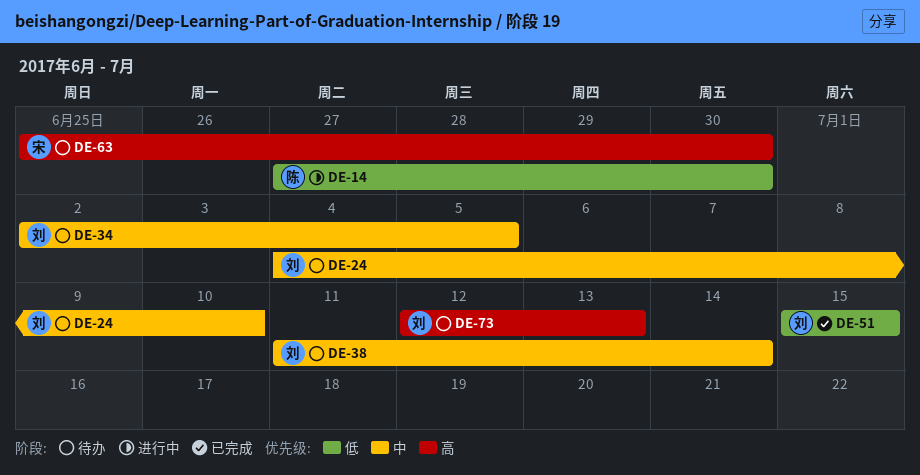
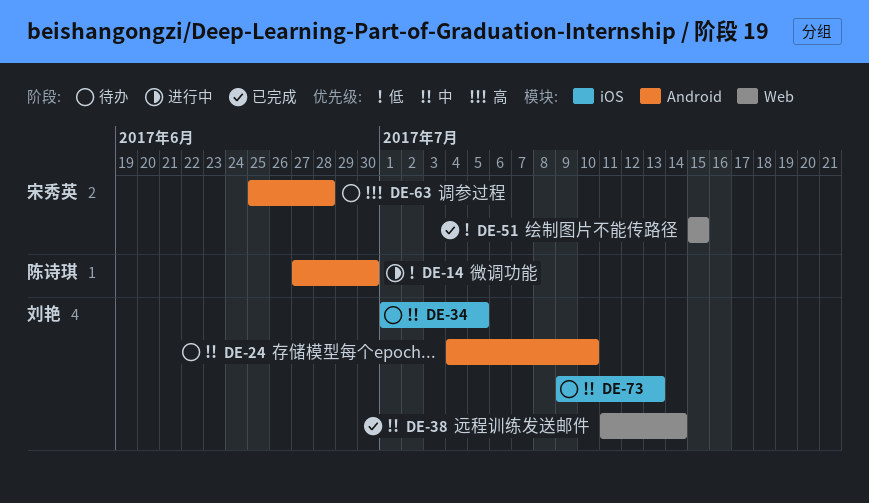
DE-34, start: Jul 2 -> Jul 1
DE-38, status: 待办 -> 已完成
DE-51, owner: 刘艳 -> 宋秀英
DE-63, due: Jun 30 -> Jun 28
DE-73, priority: 高 -> 中
DE-73, start: Jul 12 -> Jul 9

